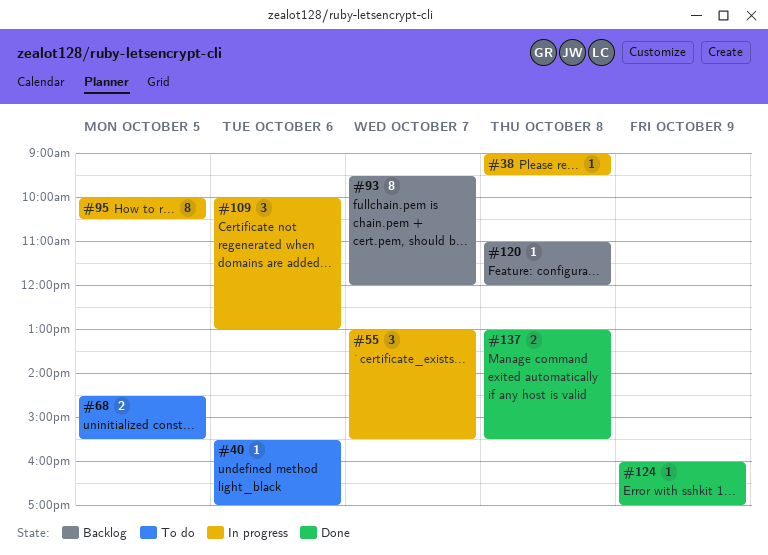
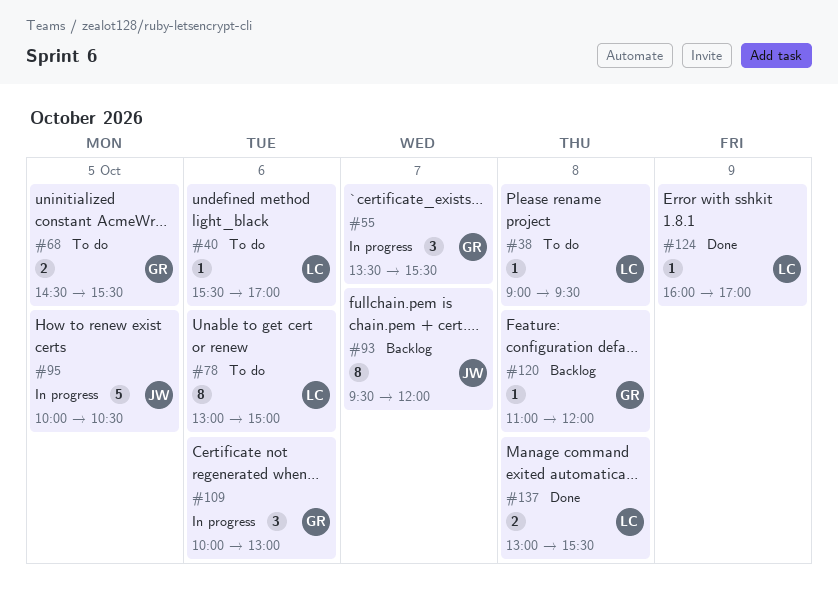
#38, status: In progress -> To do
#55, begins: 13:00 -> 13:30
#78: none -> present
#95, estimate: 8 -> 5

